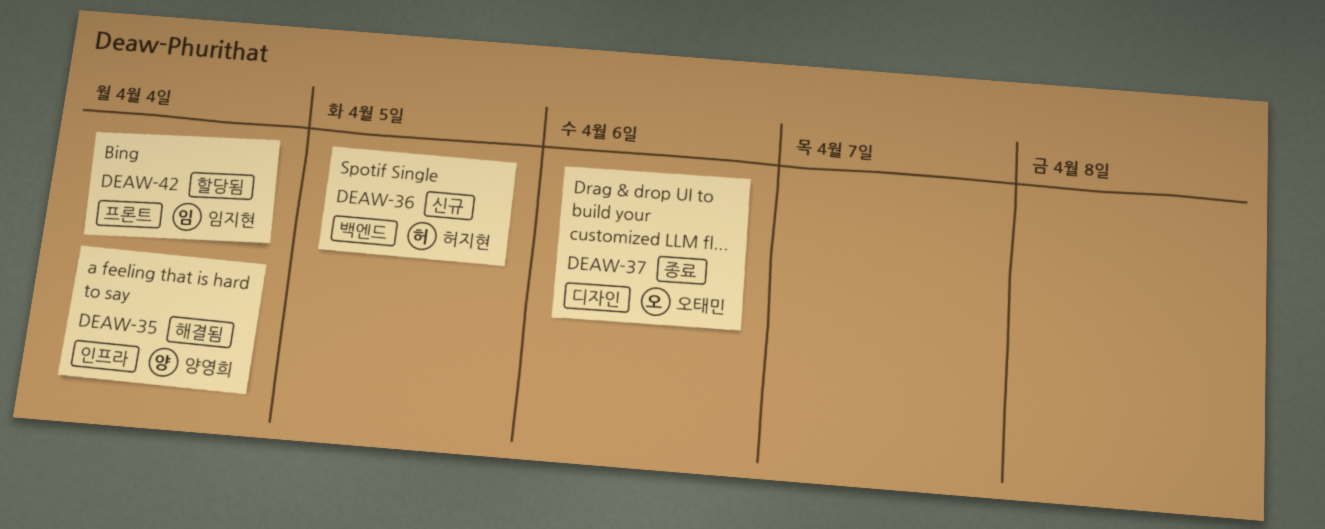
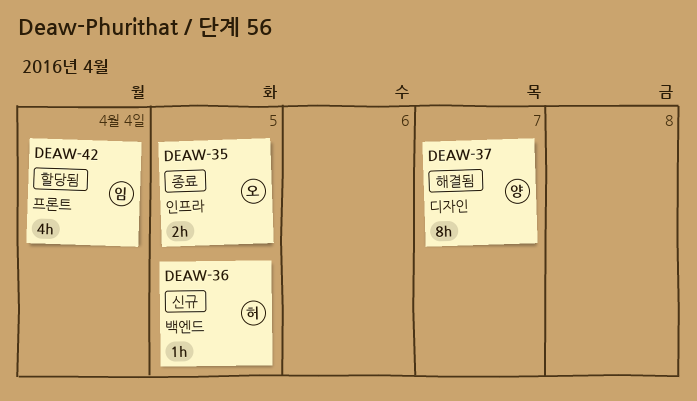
DEAW-35, status: 해결됨 -> 종료
DEAW-35, owner: 양영희 -> 오태민
DEAW-35, due: Apr 4 -> Apr 5
DEAW-37, status: 종료 -> 해결됨
DEAW-37, owner: 오태민 -> 양영희
DEAW-37, due: Apr 6 -> Apr 7

